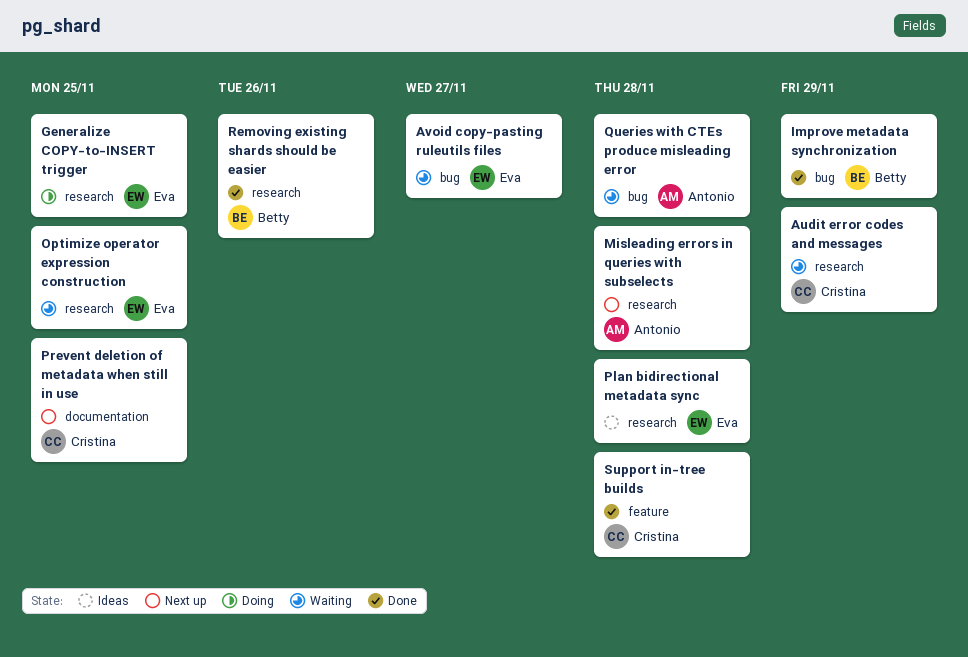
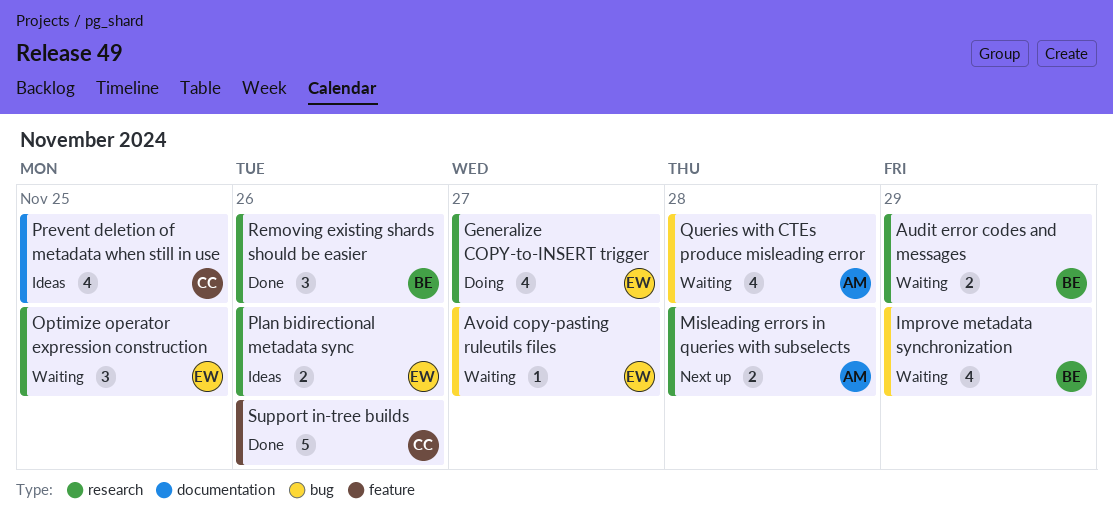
Audit error codes and messages, owner: Cristina -> Betty
Generalize COPY-to-INSERT trigger, due: Nov 25 -> Nov 27
Improve metadata synchronization, status: Done -> Waiting
Plan bidirectional metadata sync, due: Nov 28 -> Nov 26
Prevent deletion of metadata when still in use, status: Next up -> Ideas
Support in-tree builds, due: Nov 28 -> Nov 26

